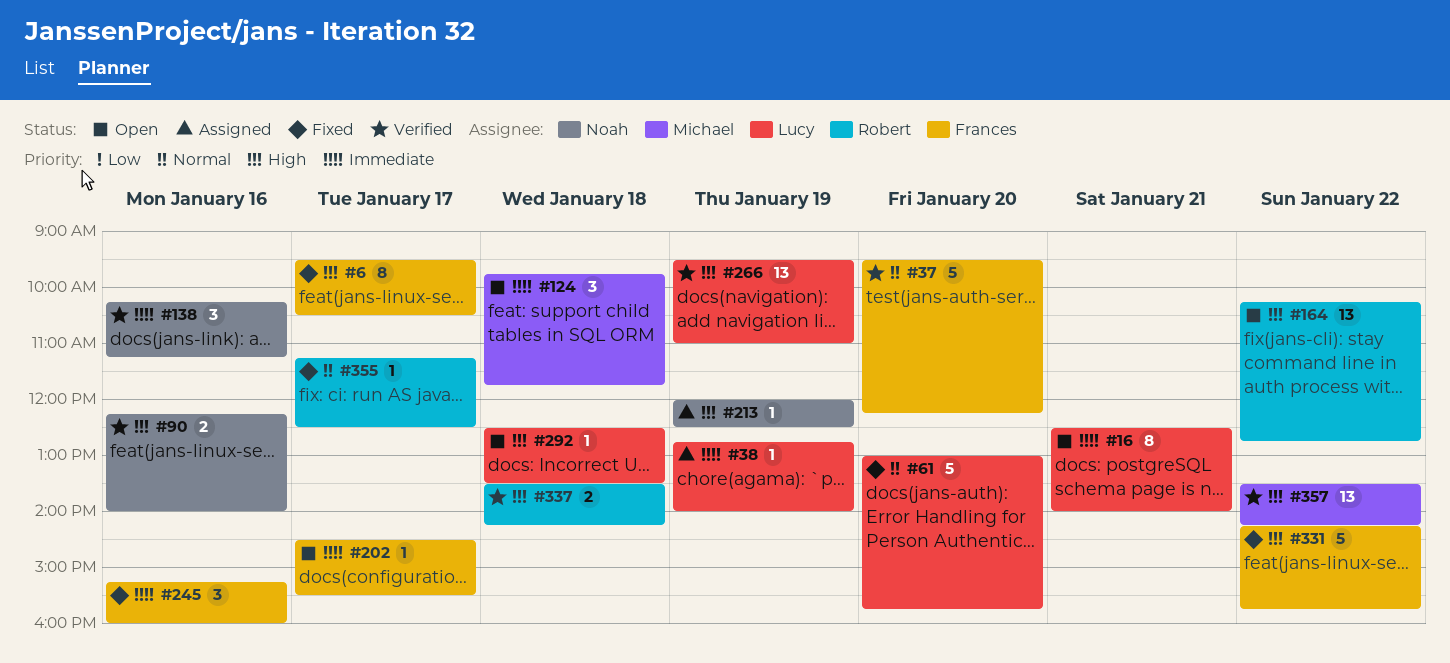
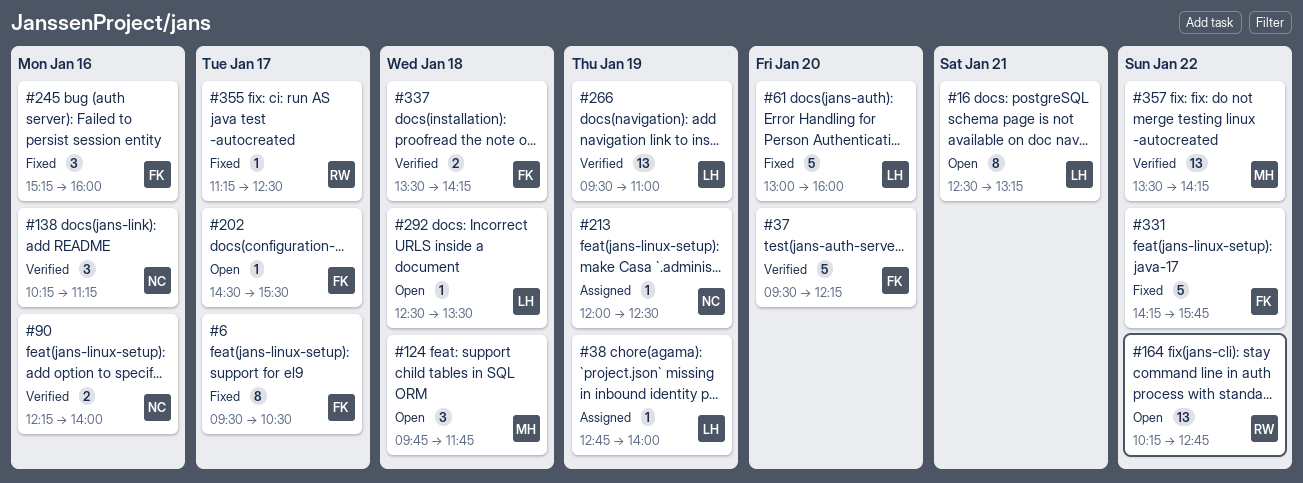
#16, ends: 14:00 -> 13:15
#61, ends: 15:45 -> 16:00
#337, owner: Robert -> Frances

